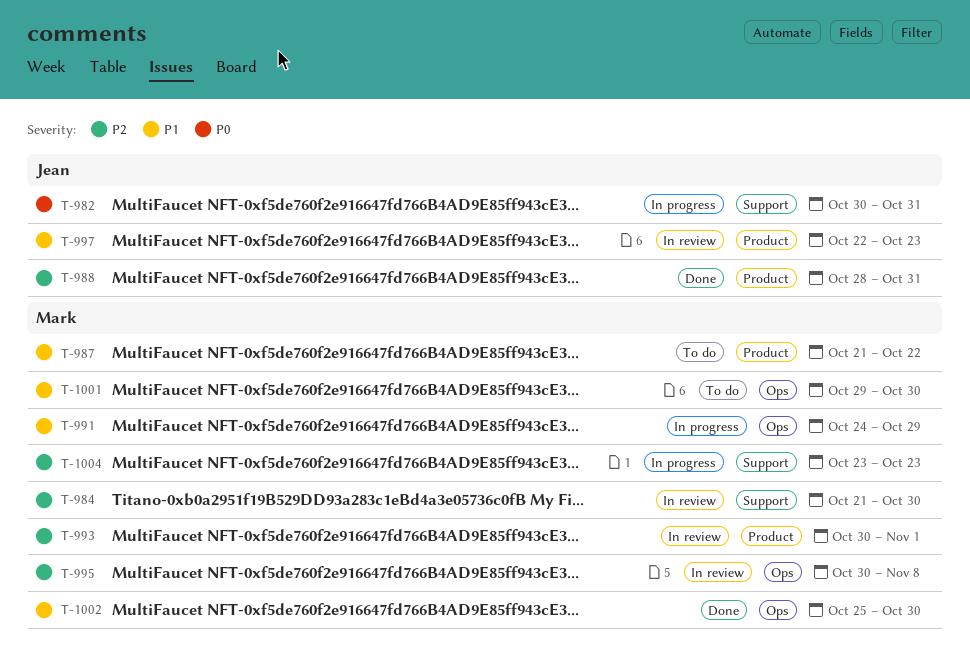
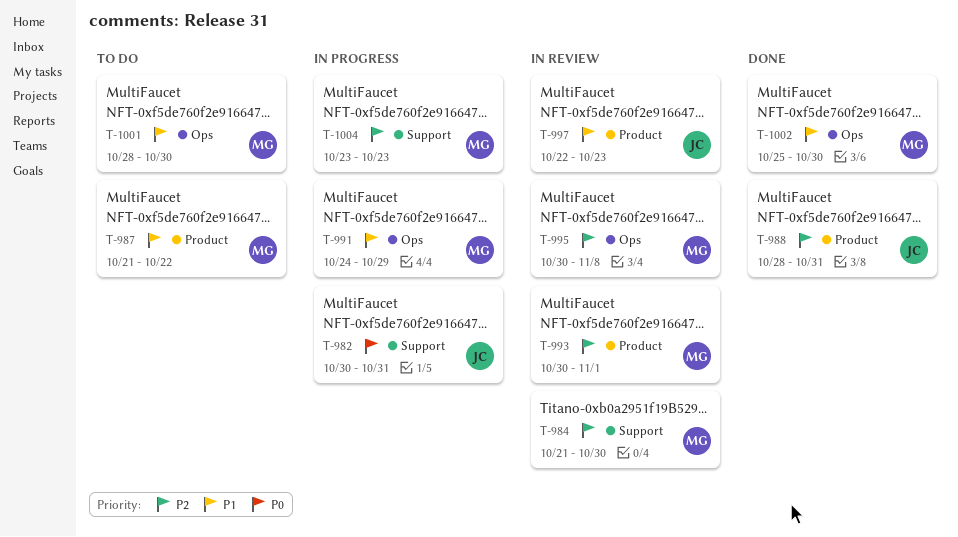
T-1001, start: Oct 29 -> Oct 28

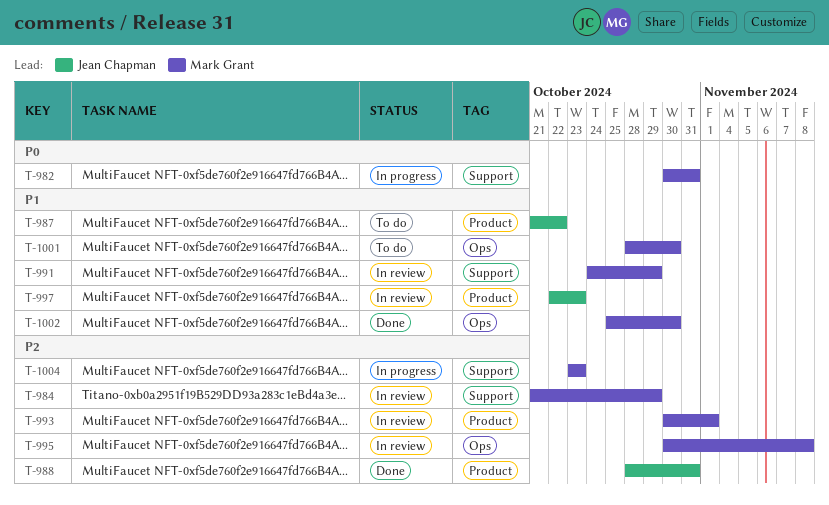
T-982, owner: Jean Chapman -> Mark Grant
T-984, due: Oct 30 -> Oct 29
T-987, owner: Mark Grant -> Jean Chapman
T-991, status: In progress -> In review
T-991, label: Ops -> Support

